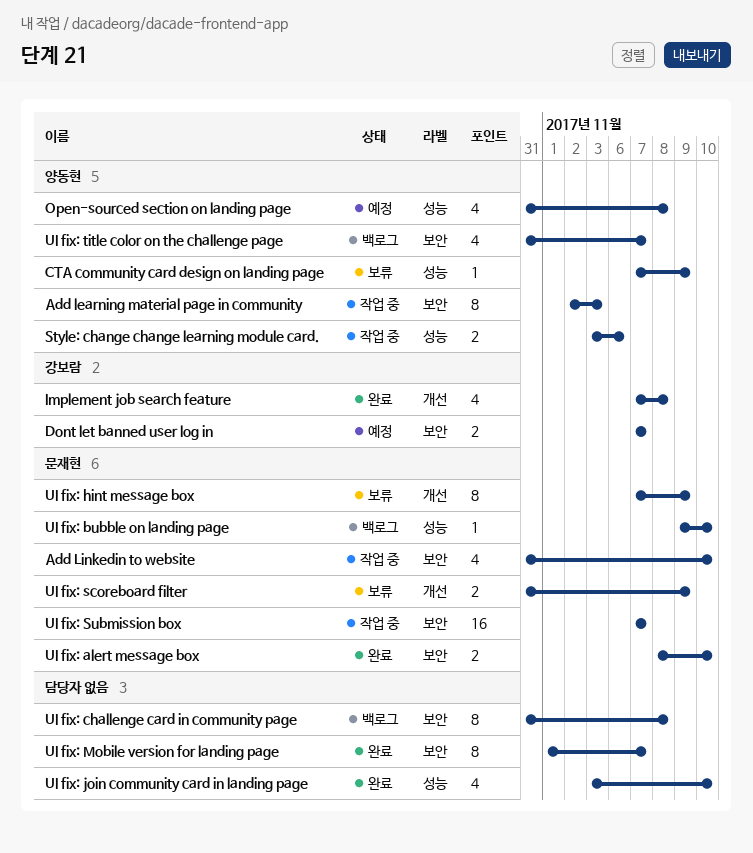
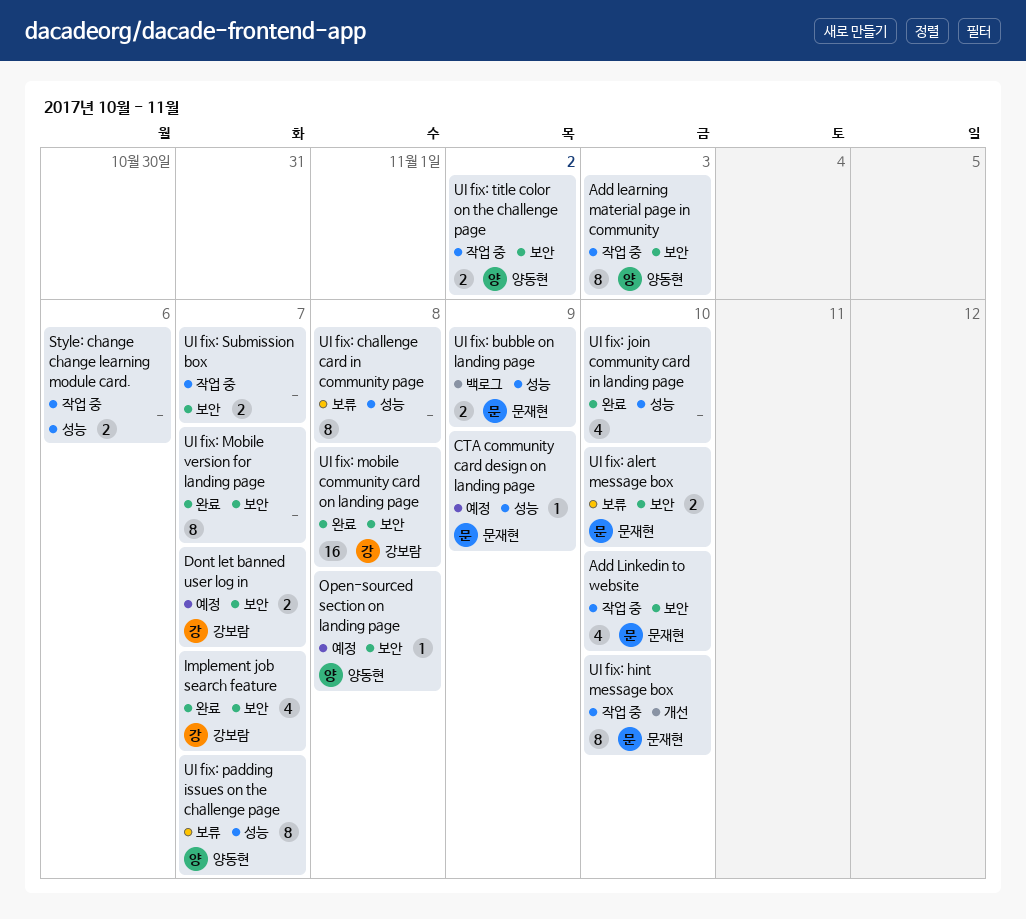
CTA community card design on landing page, status: 보류 -> 예정
CTA community card design on landing page, owner: 양동현 -> 문재현
Implement job search feature, label: 개선 -> 보안
Implement job search feature, due: Nov 8 -> Nov 7
Open-sourced section on landing page, label: 성능 -> 보안
Open-sourced section on landing page, estimate: 4 -> 1
Style: change change learning module card., owner: 양동현 -> none
UI fix: alert message box, status: 완료 -> 보류
UI fix: bubble on landing page, estimate: 1 -> 2
UI fix: bubble on landing page, due: Nov 10 -> Nov 9
UI fix: challenge card in community page, status: 백로그 -> 보류
UI fix: challenge card in community page, label: 보안 -> 성능
UI fix: hint message box, status: 보류 -> 작업 중
UI fix: hint message box, due: Nov 9 -> Nov 10
UI fix: mobile community card on landing page: none -> present
UI fix: padding issues on the challenge page: none -> present
UI fix: scoreboard filter: present -> none
UI fix: Submission box, owner: 문재현 -> none
UI fix: Submission box, estimate: 16 -> 2
UI fix: title color on the challenge page, status: 백로그 -> 작업 중
UI fix: title color on the challenge page, estimate: 4 -> 2
UI fix: title color on the challenge page, due: Nov 7 -> Nov 2

